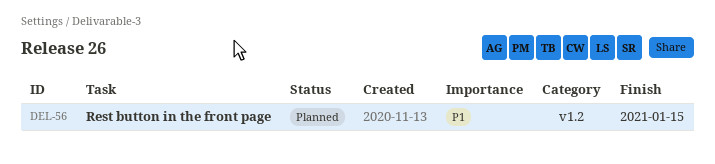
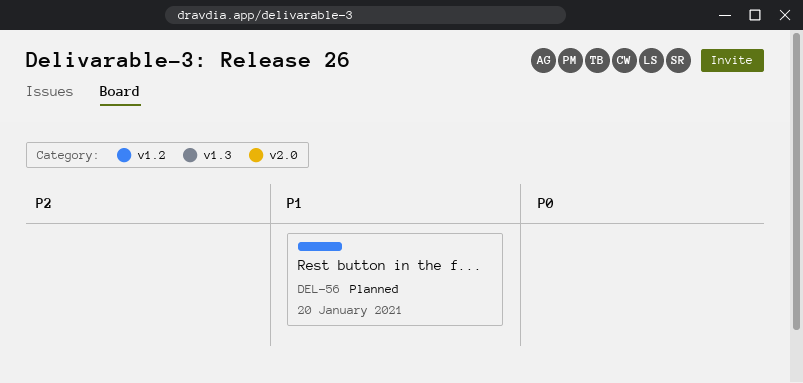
DEL-56, due: Jan 15 -> Jan 20

